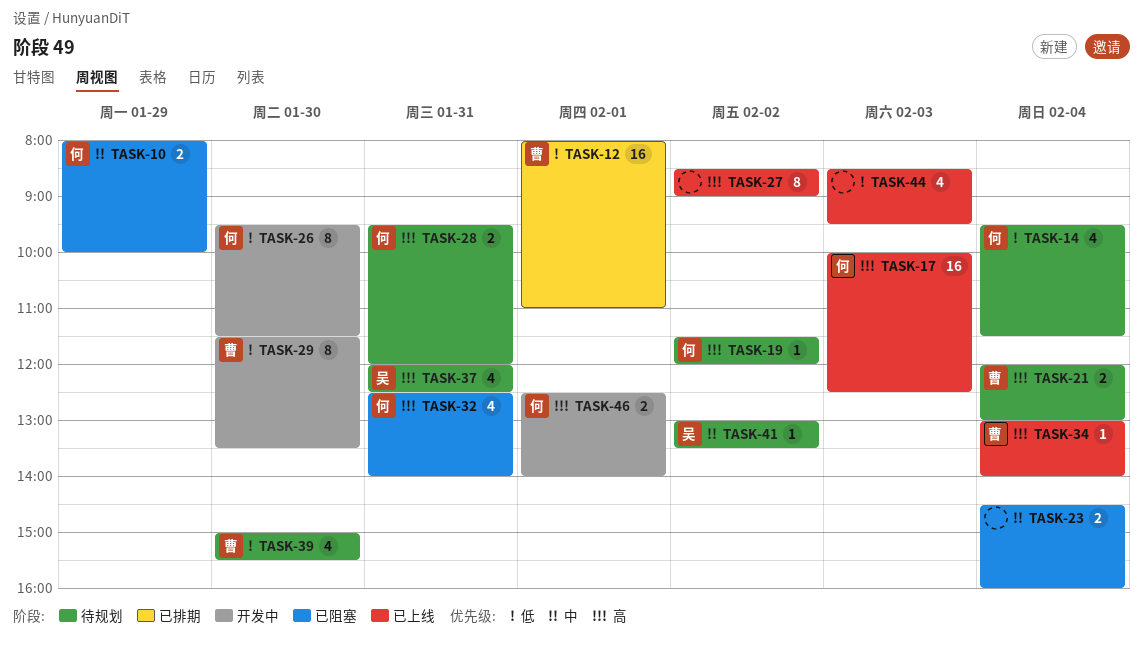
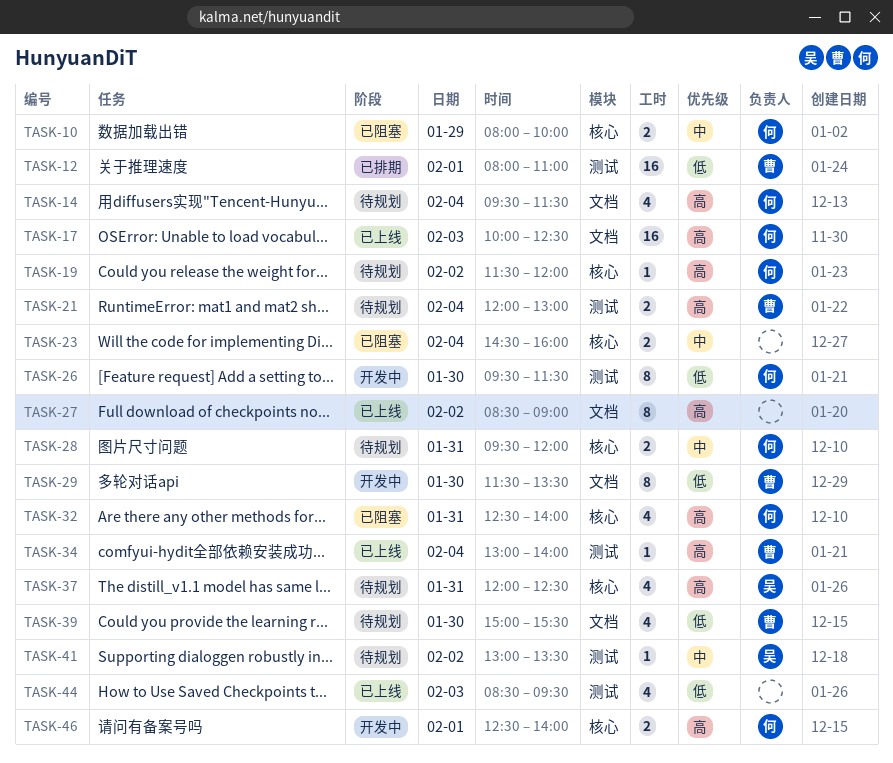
TASK-14, priority: 低 -> 高
TASK-28, priority: 高 -> 中

